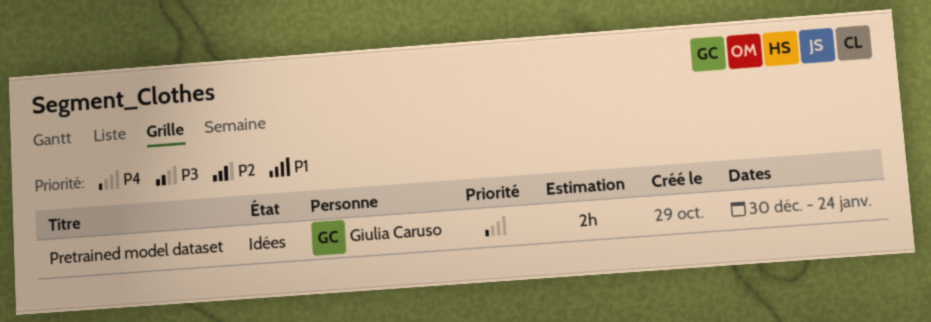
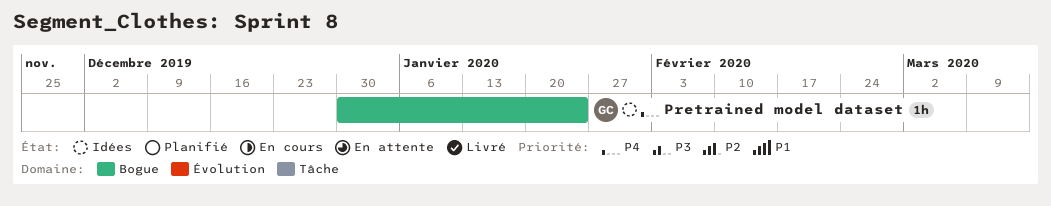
Pretrained model dataset, estimate: 2h -> 1h

